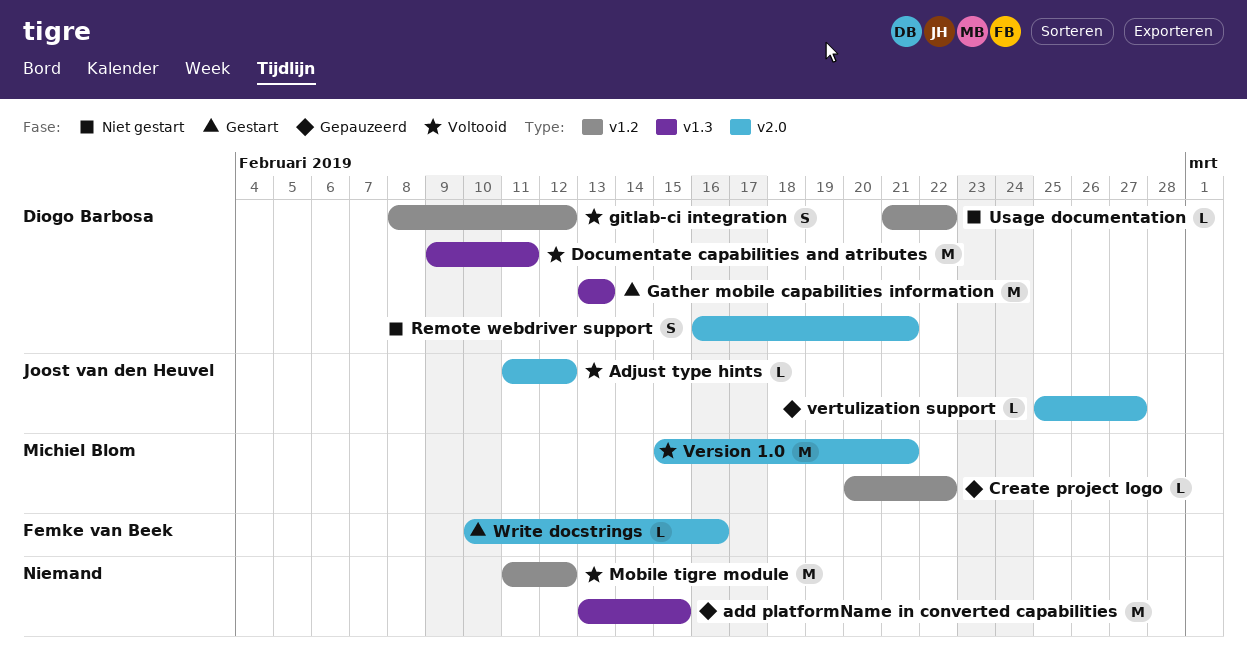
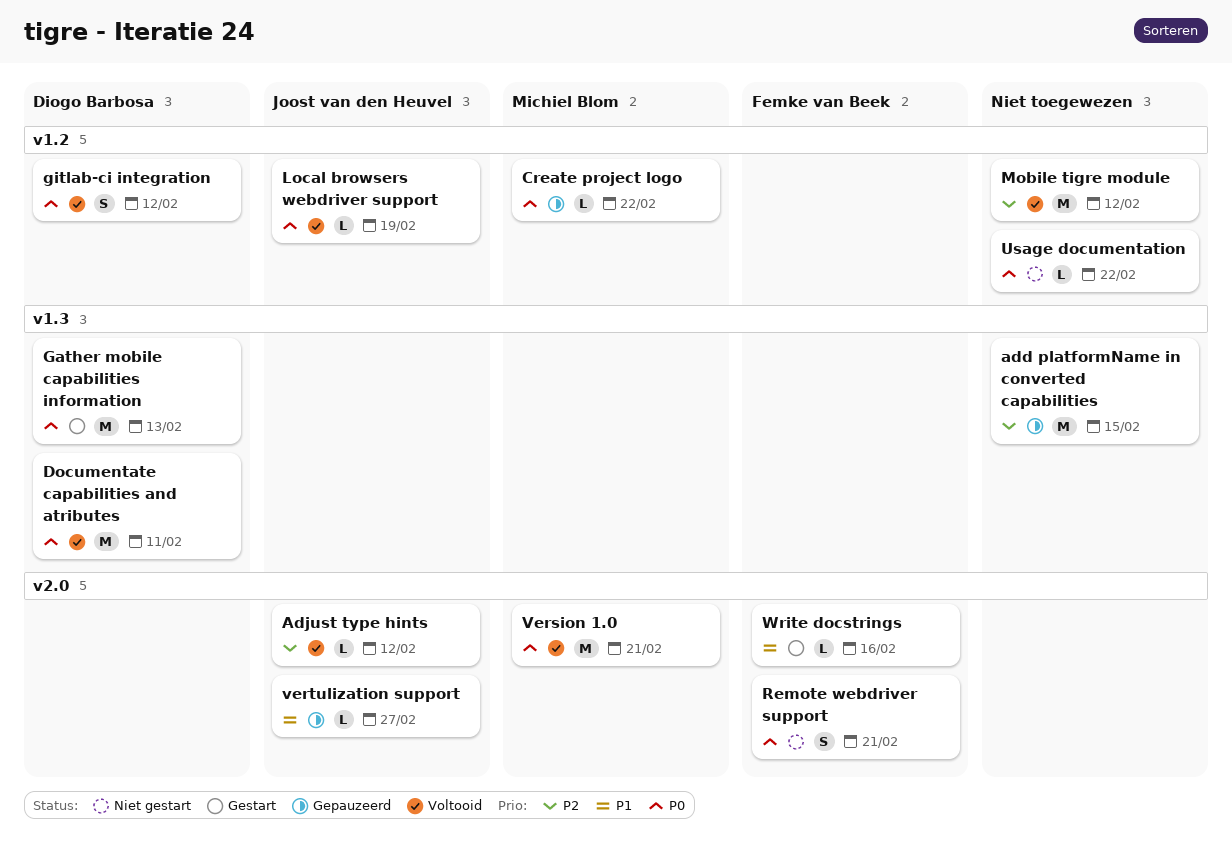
Local browsers webdriver support: none -> present
Remote webdriver support, owner: Diogo Barbosa -> Femke van Beek
Usage documentation, owner: Diogo Barbosa -> none

